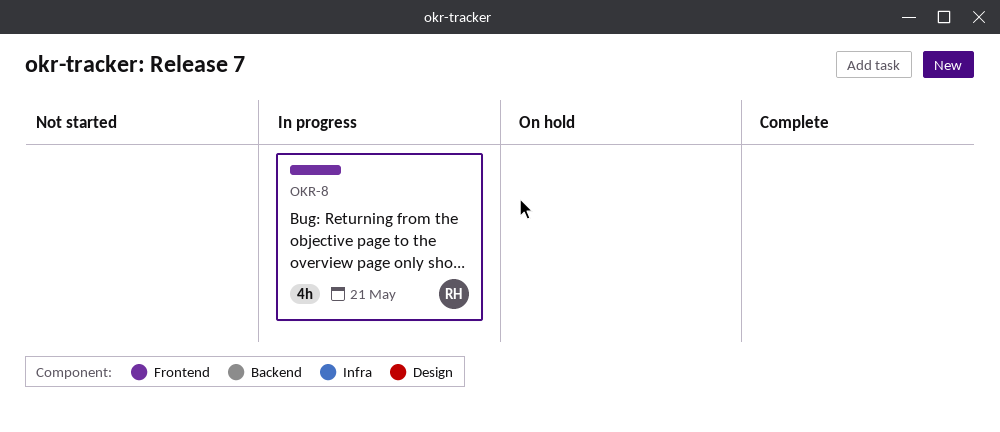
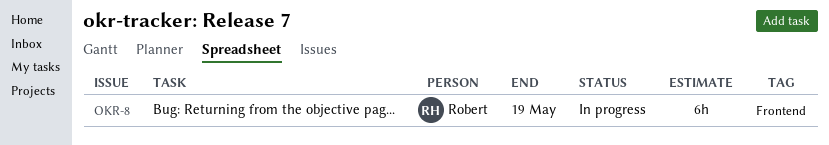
OKR-8, estimate: 4h -> 6h
OKR-8, due: May 21 -> May 19

